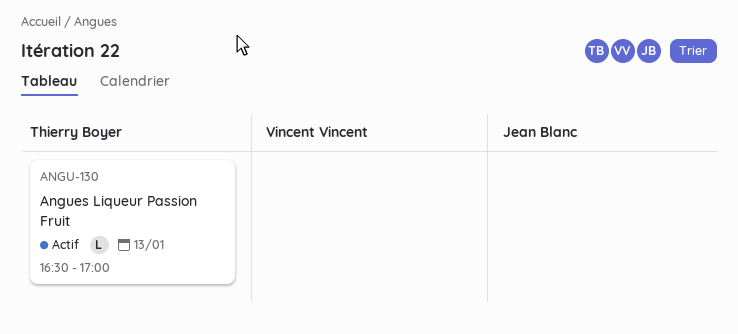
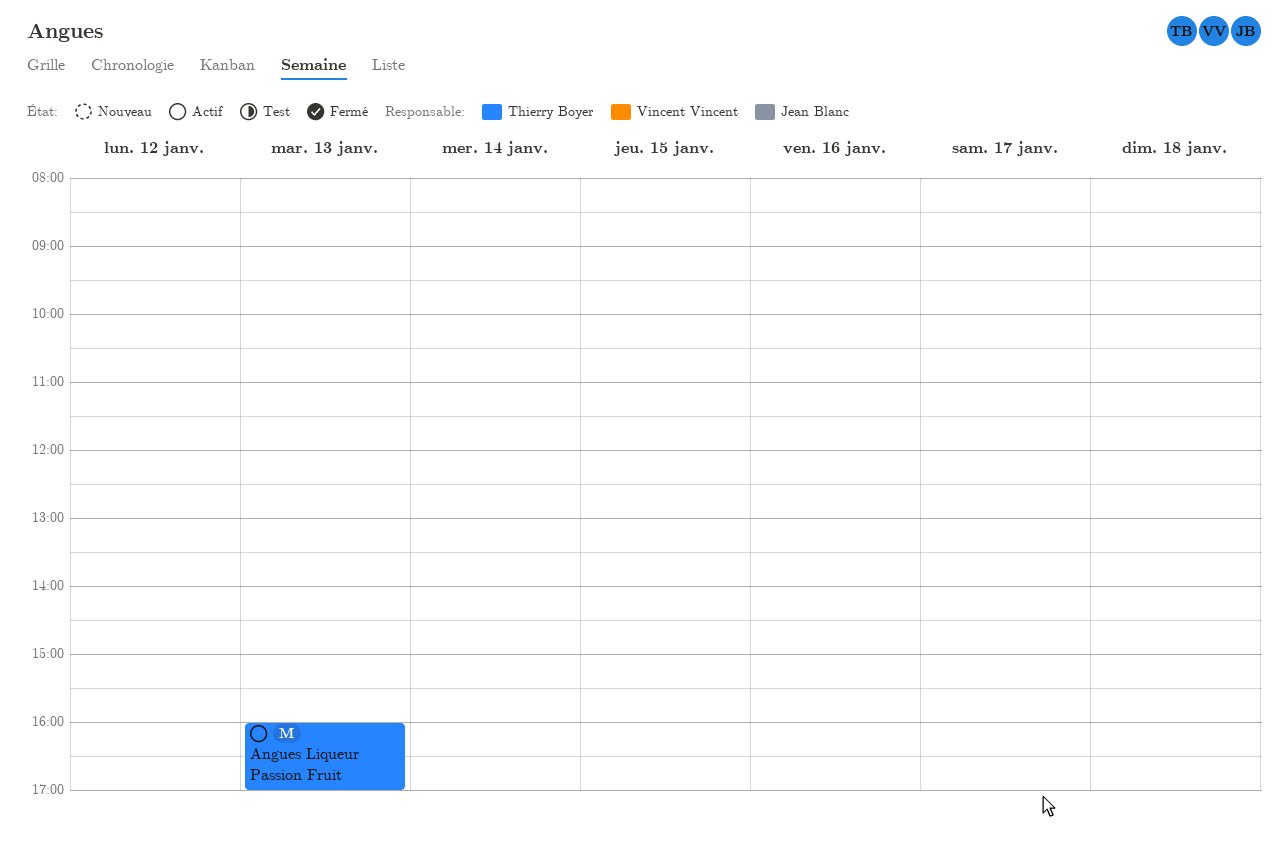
Angues Liqueur Passion Fruit, estimate: L -> M
Angues Liqueur Passion Fruit, begins: 16:30 -> 16:00

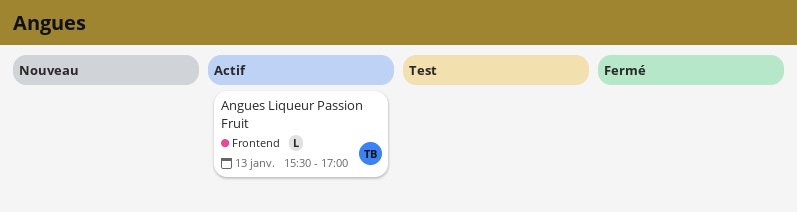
Angues Liqueur Passion Fruit, estimate: M -> L
Angues Liqueur Passion Fruit, begins: 16:00 -> 15:30

